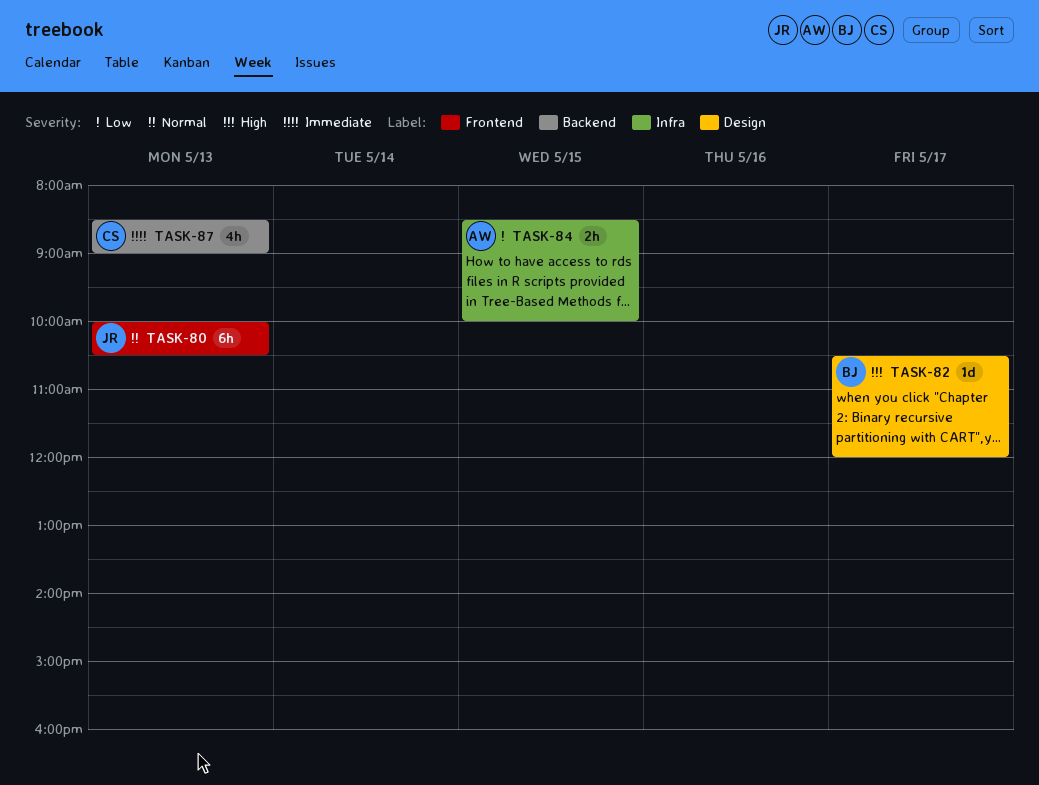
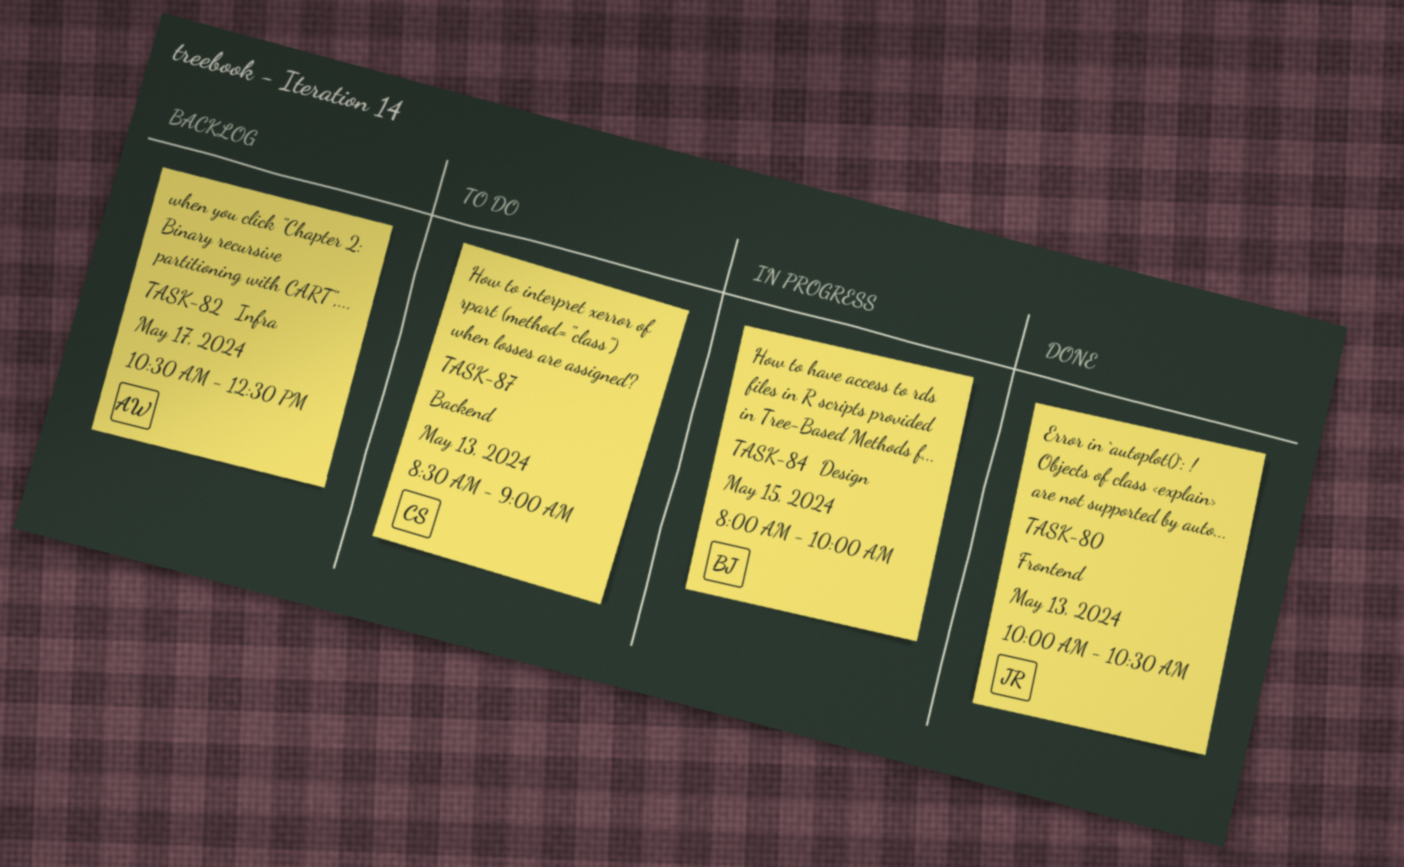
TASK-82, owner: BJ -> AW
TASK-82, label: Design -> Infra
TASK-82, ends: 12:00 -> 12:30
TASK-84, owner: AW -> BJ
TASK-84, label: Infra -> Design
TASK-84, begins: 08:30 -> 08:00

